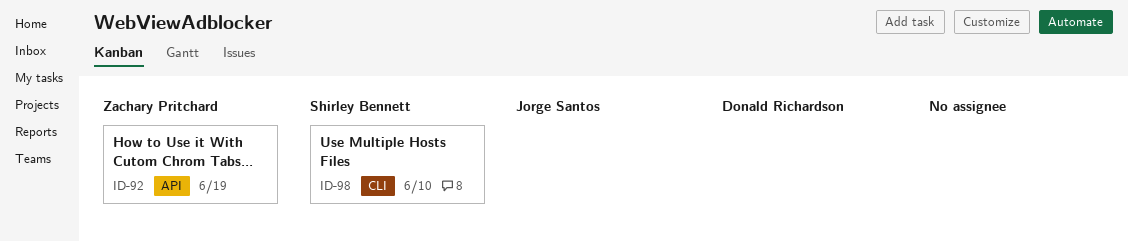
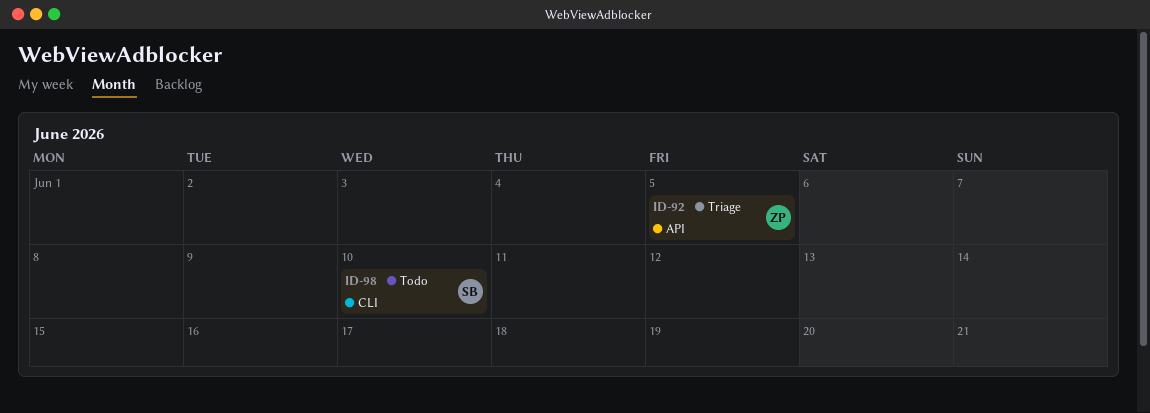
ID-92, due: Jun 19 -> Jun 5

